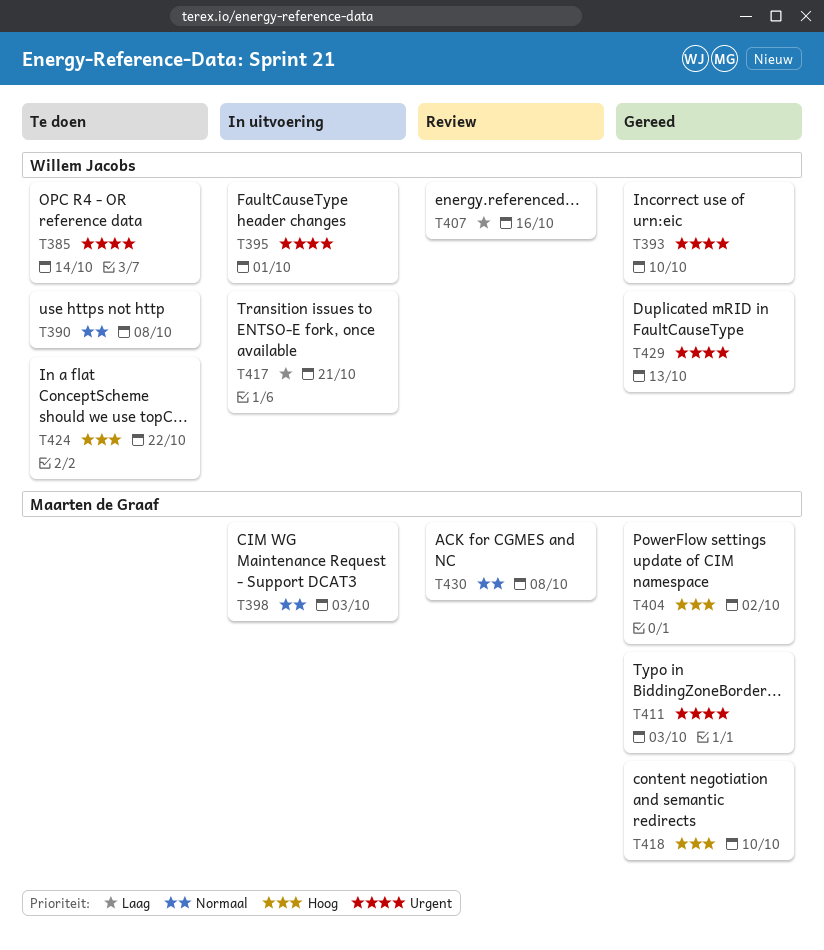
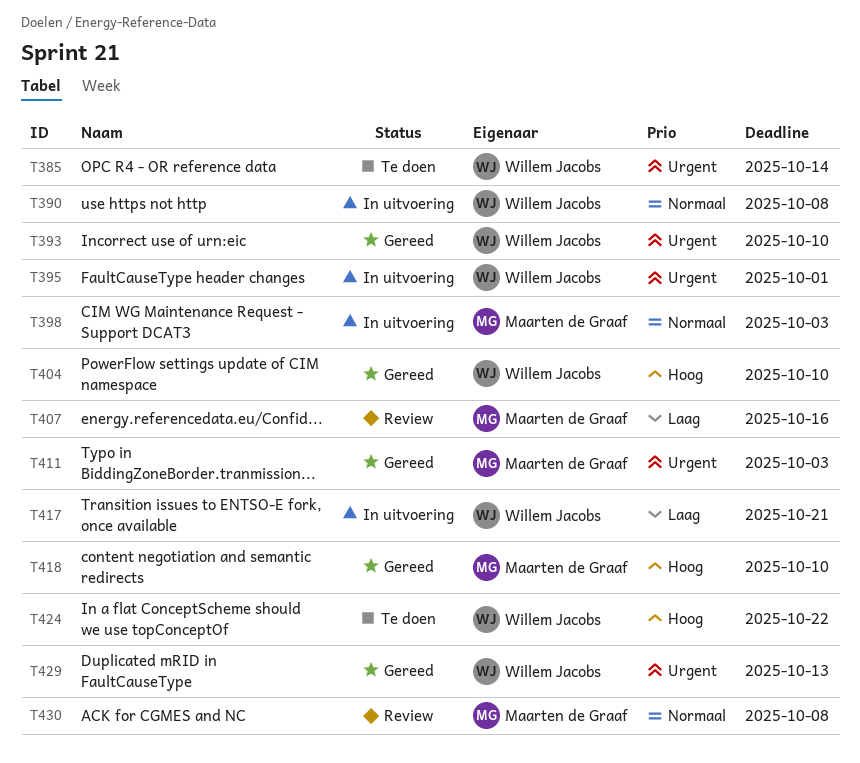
T390, status: Te doen -> In uitvoering
T404, owner: Maarten de Graaf -> Willem Jacobs
T404, due: Oct 2 -> Oct 10
T407, owner: Willem Jacobs -> Maarten de Graaf

